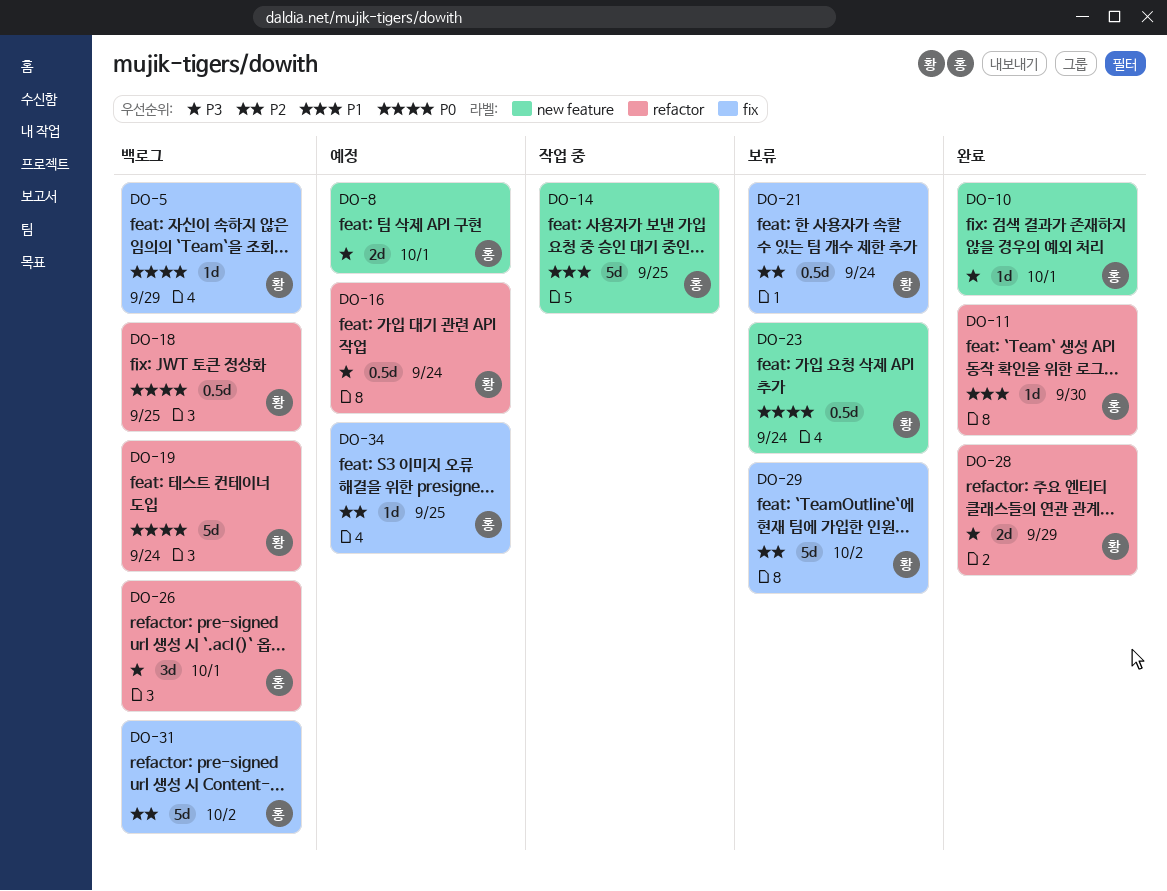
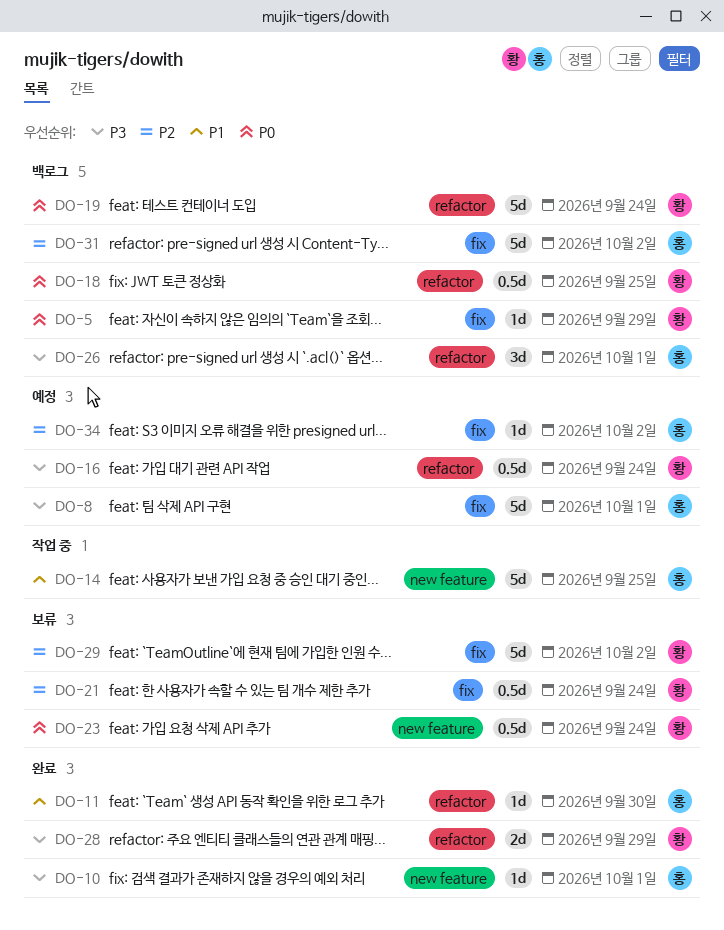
DO-8, label: new feature -> fix
DO-8, estimate: 2d -> 5d
DO-34, due: Sep 25 -> Oct 2

